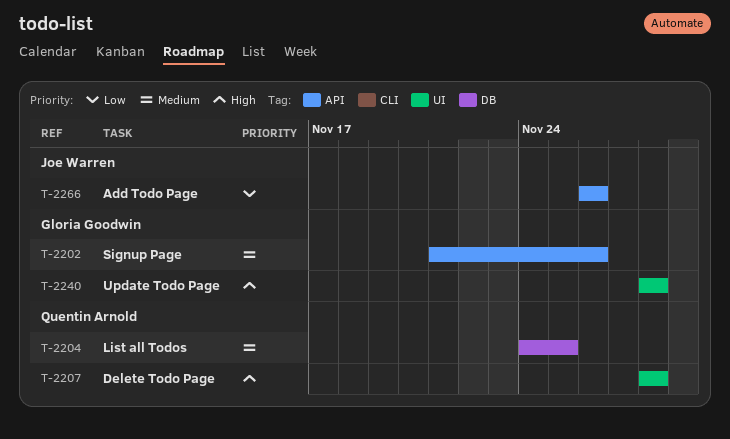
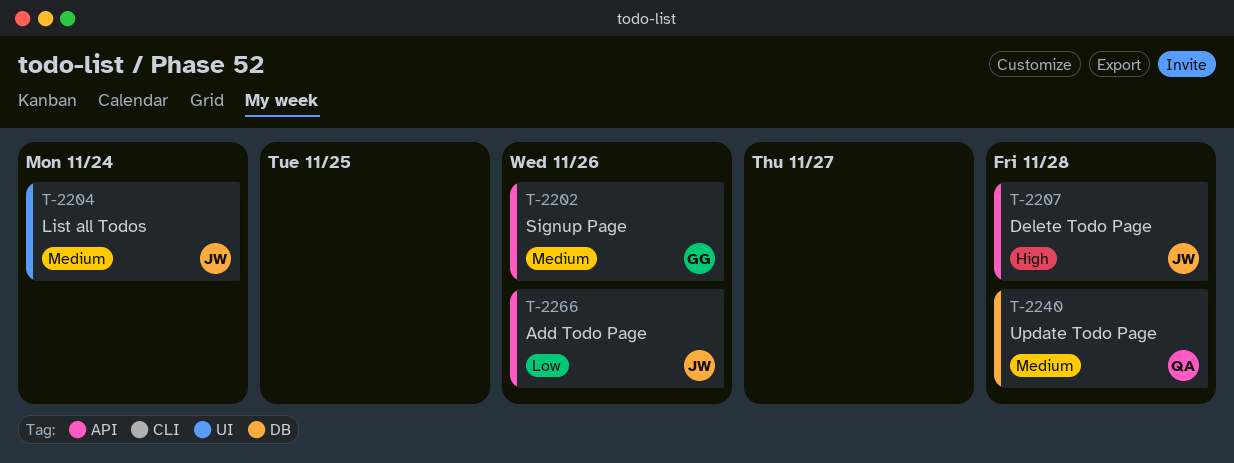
T-2204, owner: Quentin Arnold -> Joe Warren
T-2204, label: DB -> UI
T-2204, due: Nov 25 -> Nov 24
T-2207, owner: Quentin Arnold -> Joe Warren
T-2207, label: UI -> API
T-2240, owner: Gloria Goodwin -> Quentin Arnold
T-2240, priority: High -> Medium
T-2240, label: UI -> DB

